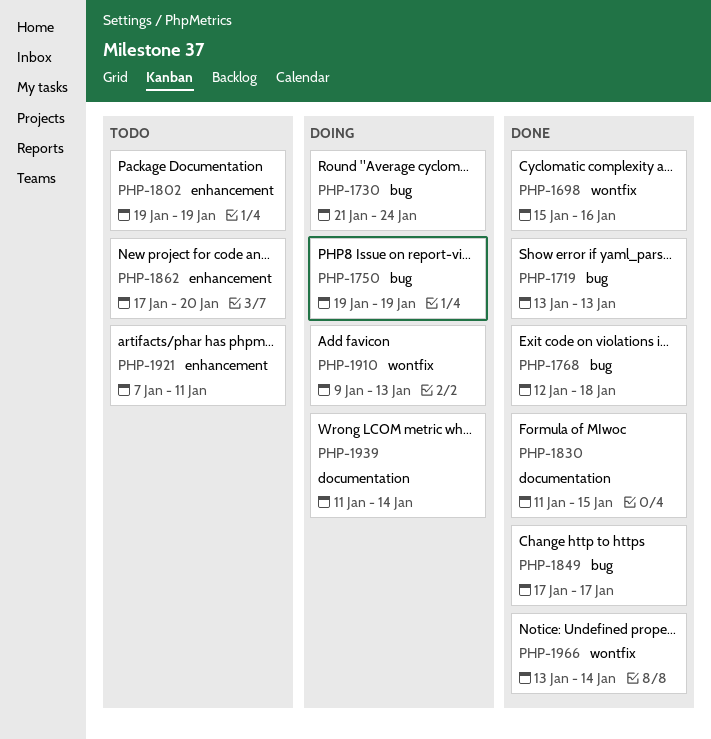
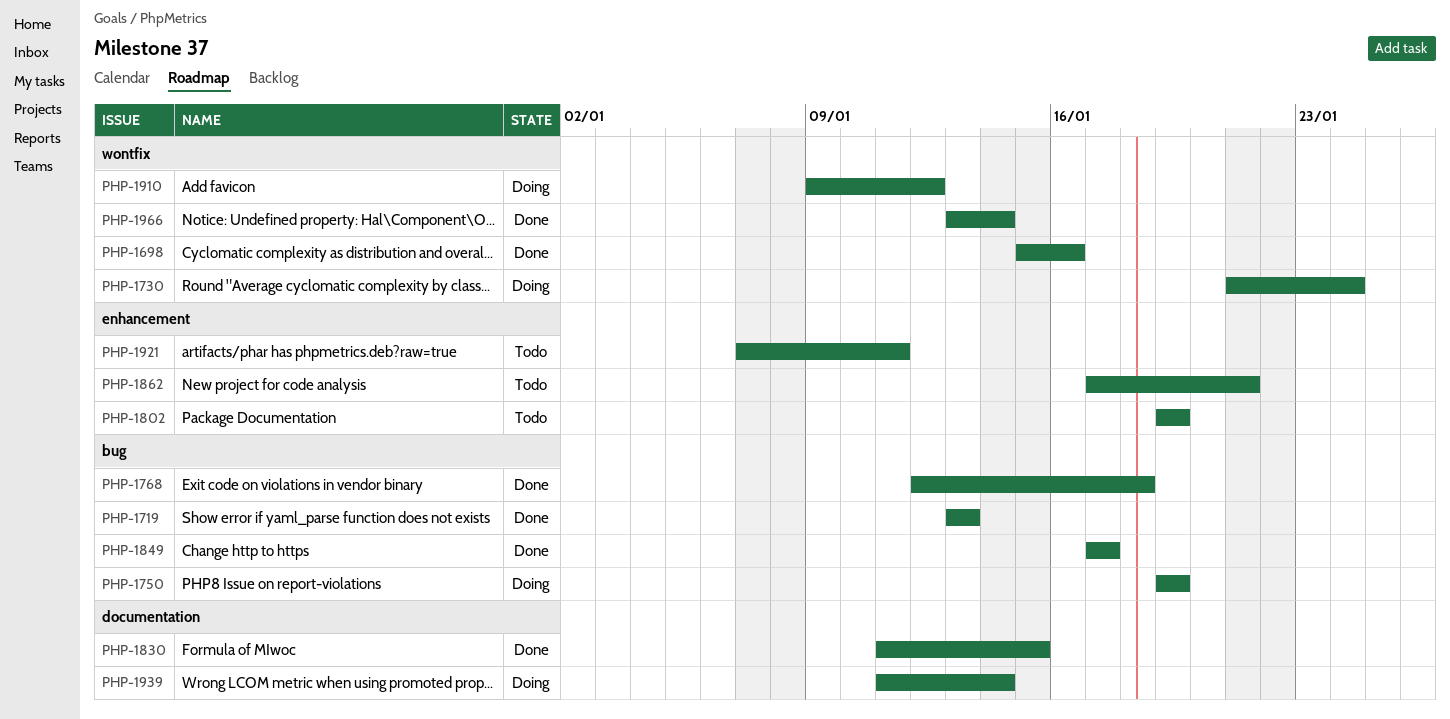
PHP-1730, label: bug -> wontfix
PHP-1862, due: Jan 20 -> Jan 21
PHP-1910, due: Jan 13 -> Jan 12

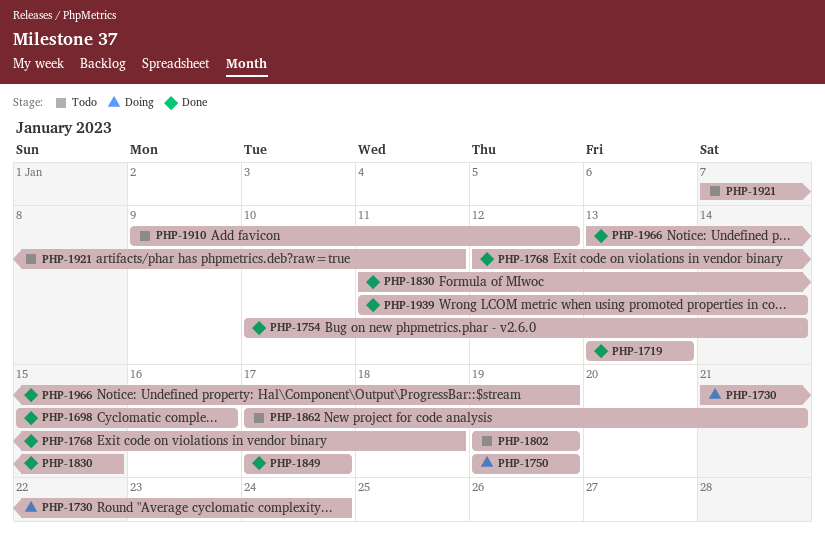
PHP-1754: none -> present
PHP-1910, status: Doing -> Todo
PHP-1939, status: Doing -> Done
PHP-1966, due: Jan 14 -> Jan 19

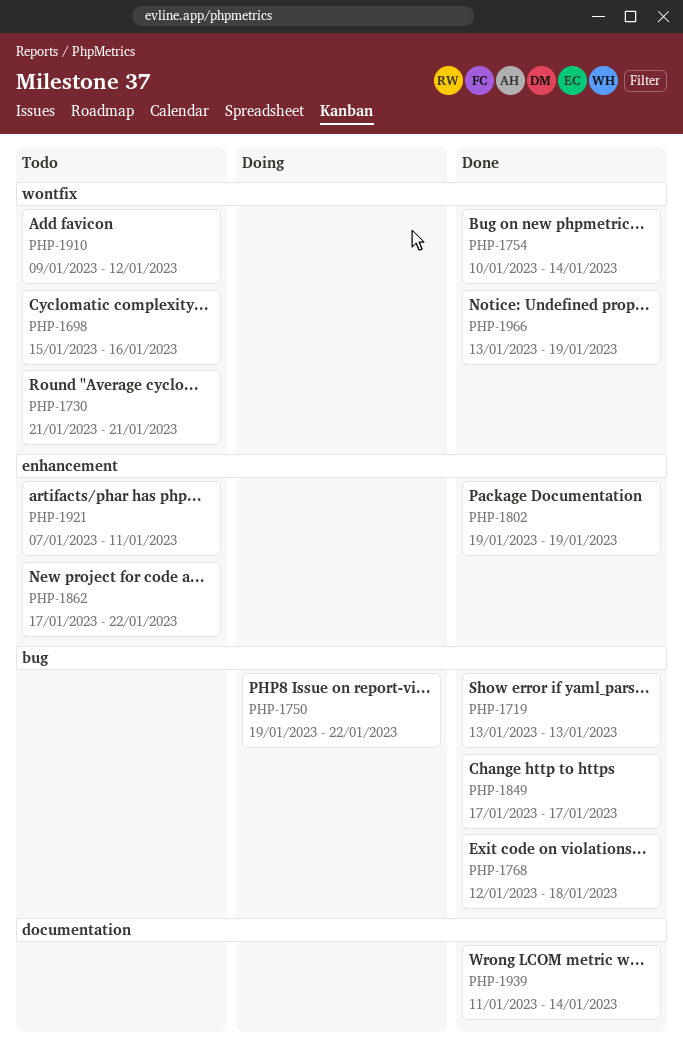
PHP-1698, status: Done -> Todo
PHP-1730, status: Doing -> Todo
PHP-1730, due: Jan 24 -> Jan 21
PHP-1750, due: Jan 19 -> Jan 22
PHP-1802, status: Todo -> Done
PHP-1830: present -> none
PHP-1862, due: Jan 21 -> Jan 22

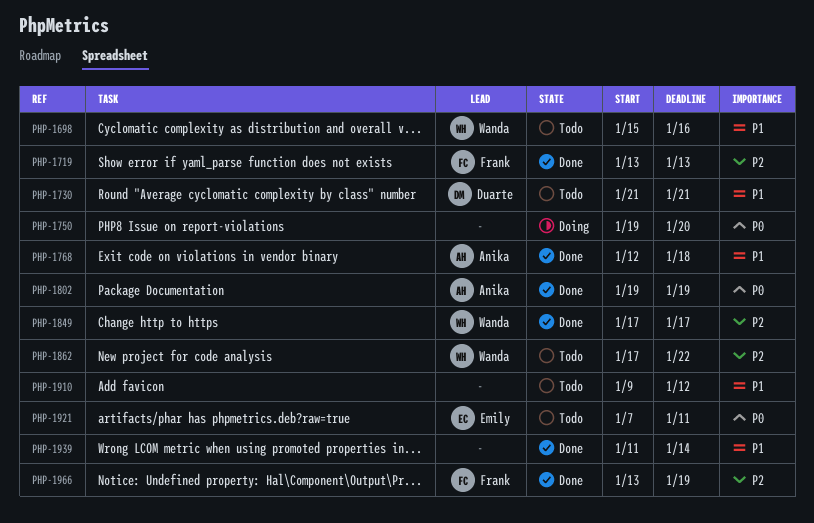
PHP-1750, due: Jan 22 -> Jan 20
PHP-1754: present -> none

